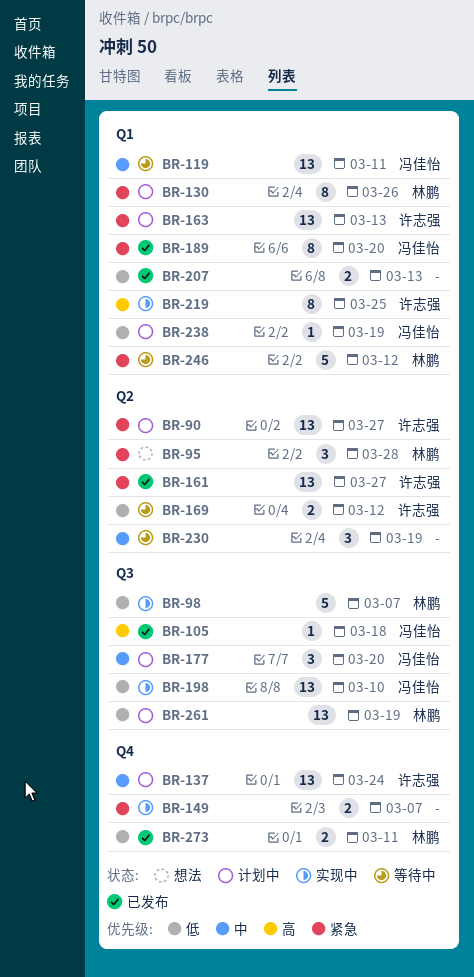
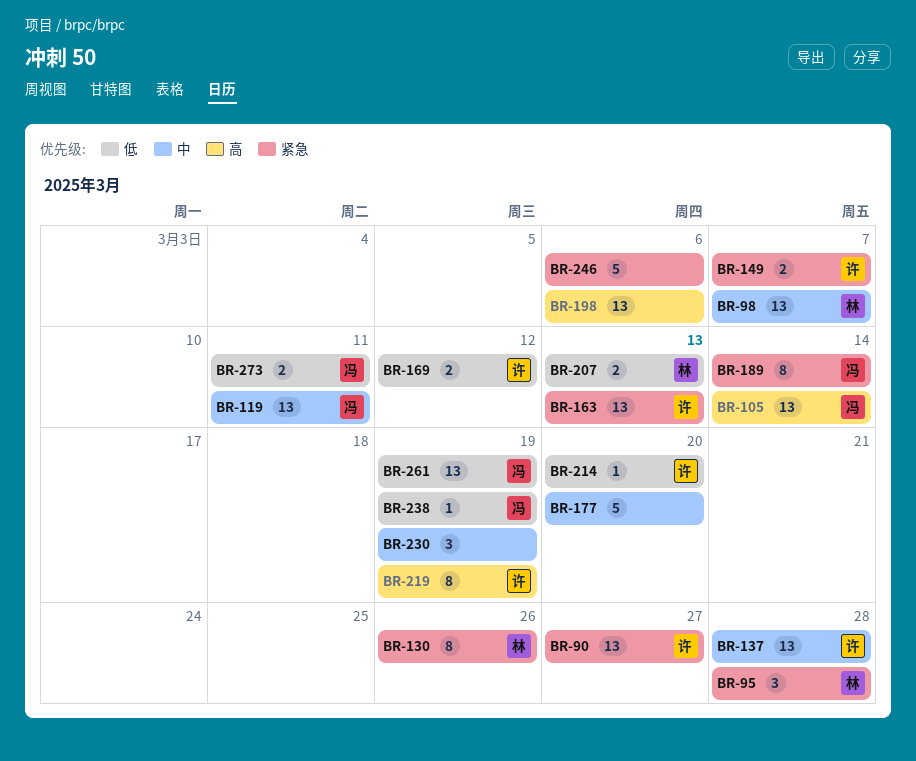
BR-98, priority: 低 -> 中
BR-98, estimate: 5 -> 13
BR-105, estimate: 1 -> 13
BR-105, due: Mar 18 -> Mar 14
BR-137, due: Mar 24 -> Mar 28
BR-149, owner: none -> 许志强
BR-161: present -> none
BR-177, owner: 冯佳怡 -> none
BR-177, estimate: 3 -> 5
BR-189, due: Mar 20 -> Mar 14
BR-198, owner: 冯佳怡 -> none
BR-198, priority: 低 -> 高
BR-198, due: Mar 10 -> Mar 6
BR-207, owner: none -> 林鹏
BR-214: none -> present
BR-219, due: Mar 25 -> Mar 19
BR-246, owner: 林鹏 -> none
BR-246, due: Mar 12 -> Mar 6
BR-261, owner: 林鹏 -> 冯佳怡
BR-273, owner: 林鹏 -> 冯佳怡

